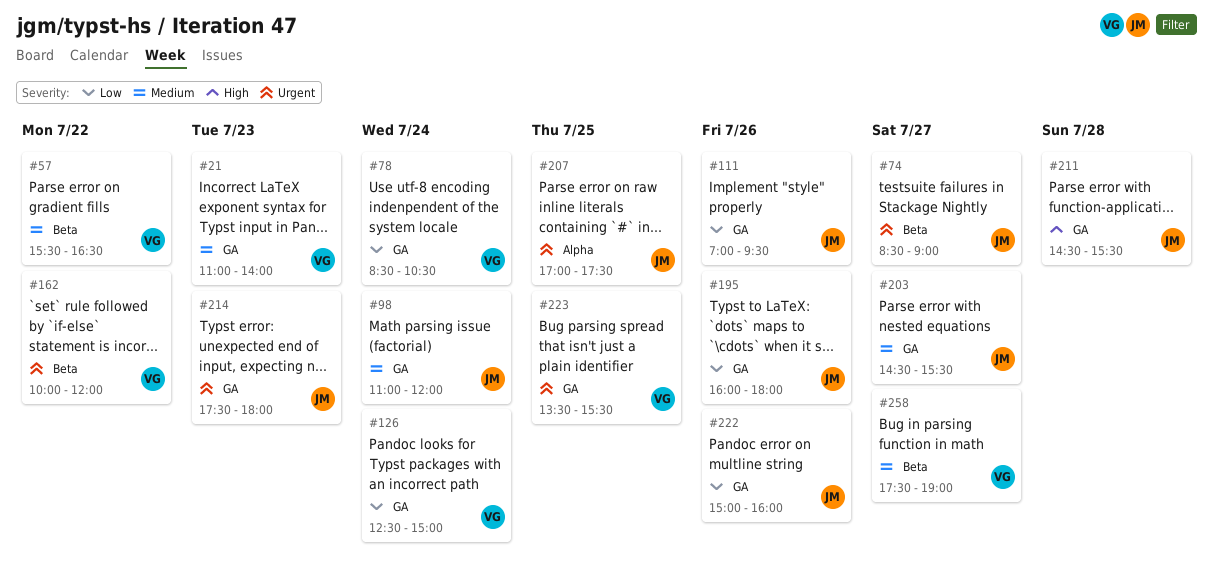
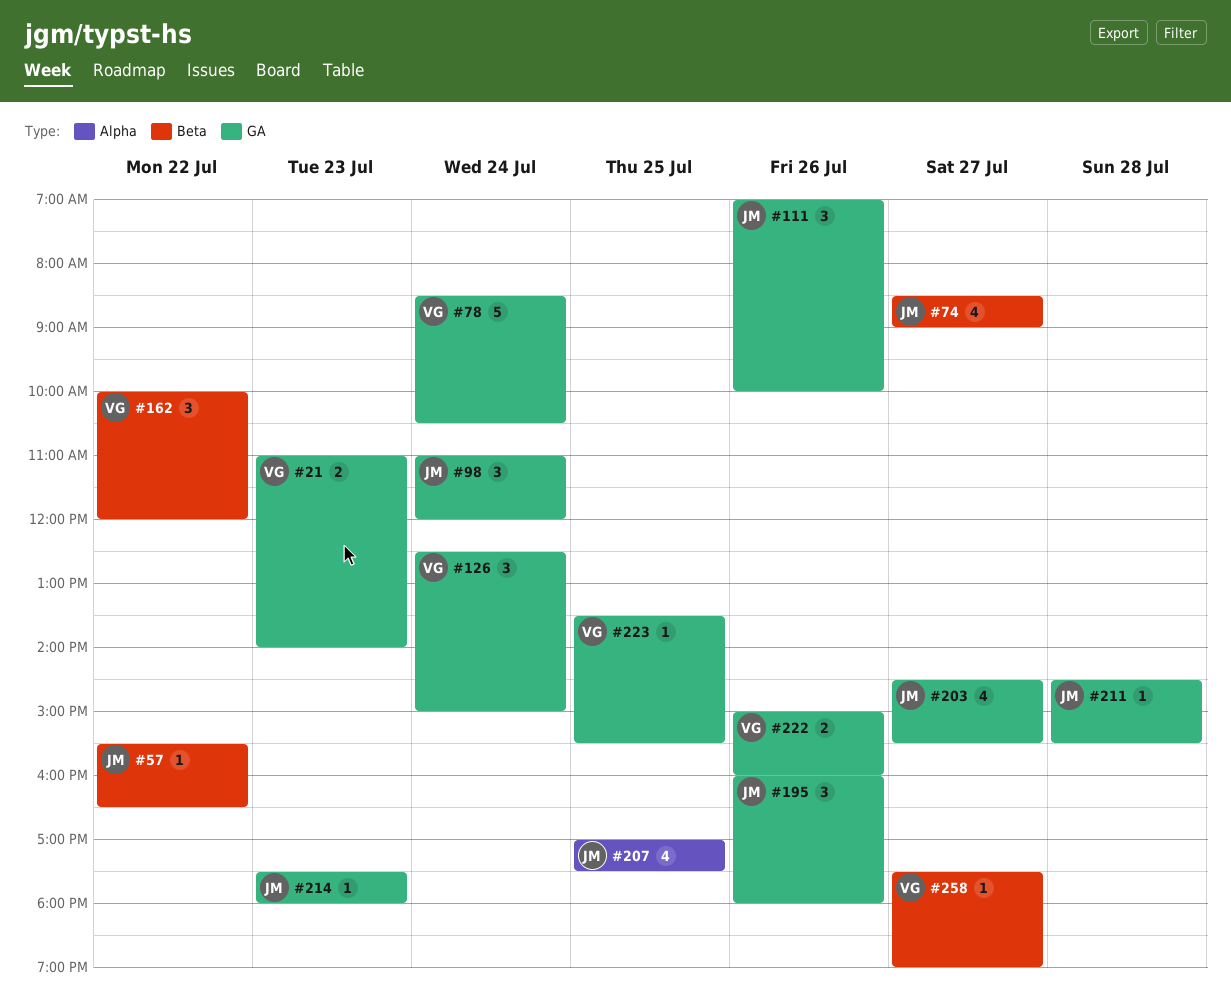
#57, owner: VG -> JM
#111, ends: 09:30 -> 10:00
#222, owner: JM -> VG

